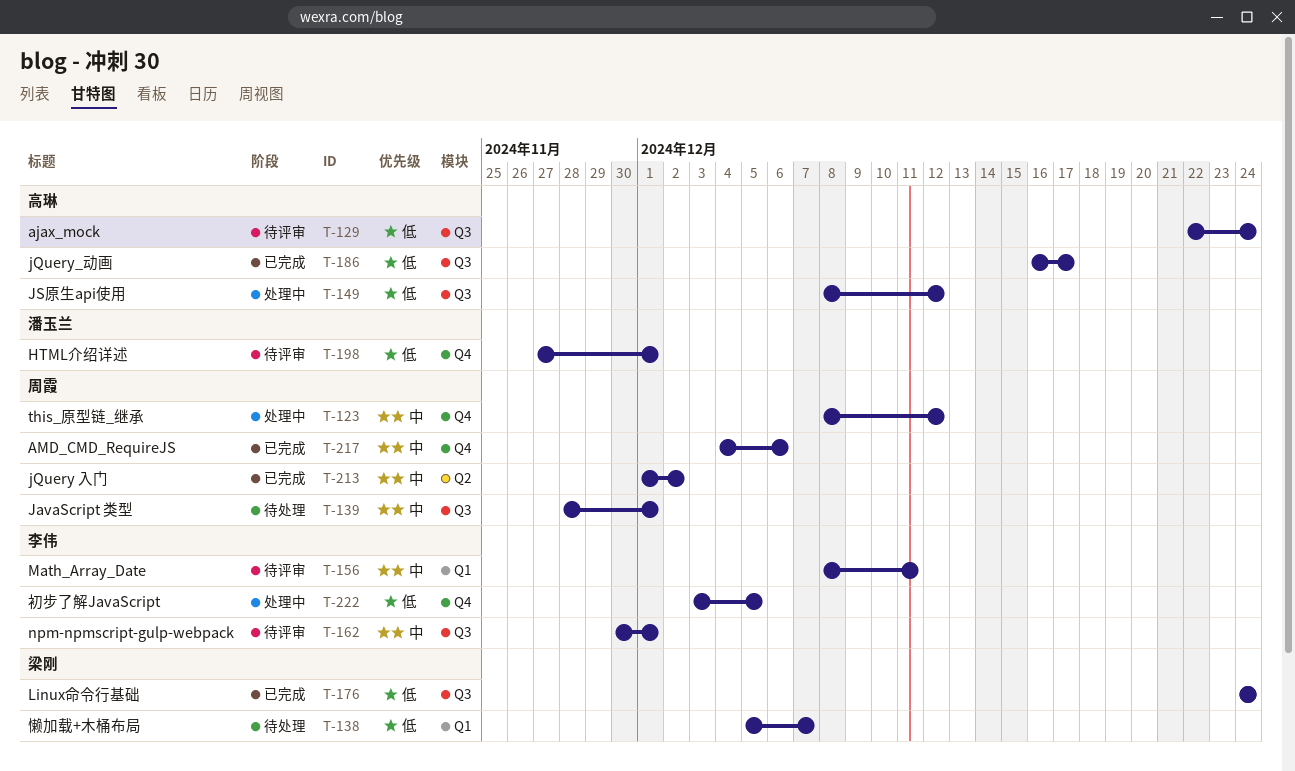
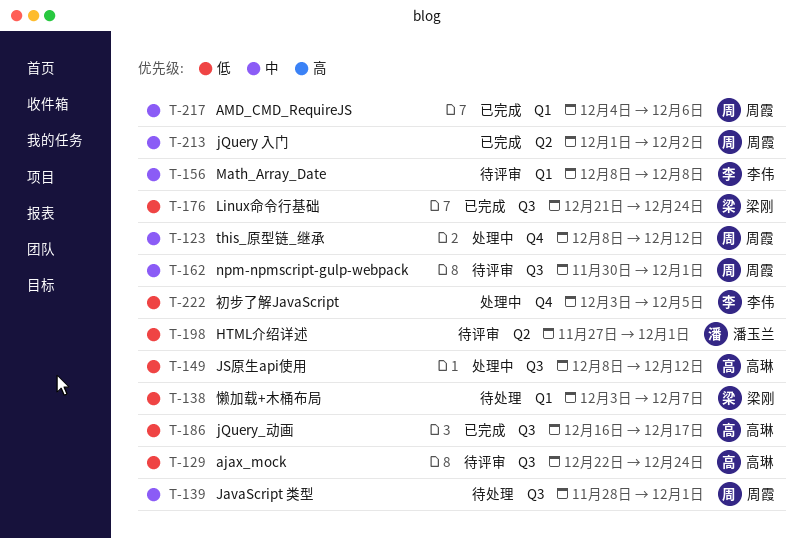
T-138, start: Dec 5 -> Dec 3
T-156, due: Dec 11 -> Dec 8
T-162, owner: 李伟 -> 周霞
T-176, start: Dec 24 -> Dec 21
T-198, label: Q4 -> Q2
T-217, label: Q4 -> Q1

